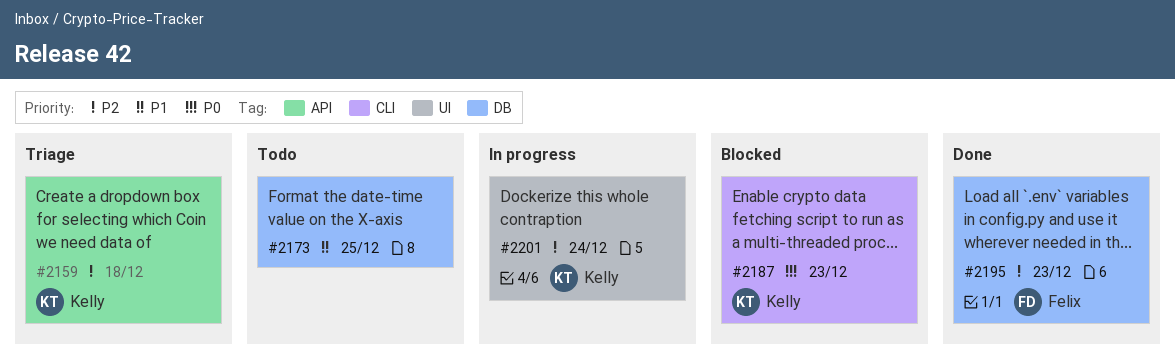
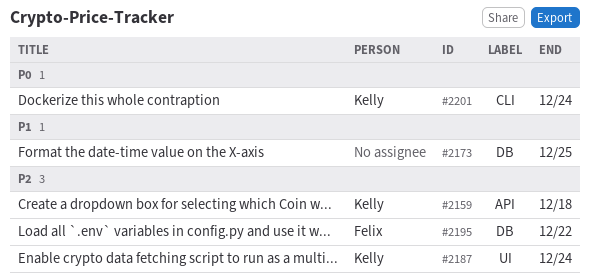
#2187, priority: P0 -> P2
#2187, label: CLI -> UI
#2187, due: Dec 23 -> Dec 24
#2195, due: Dec 23 -> Dec 22
#2201, priority: P2 -> P0
#2201, label: UI -> CLI

